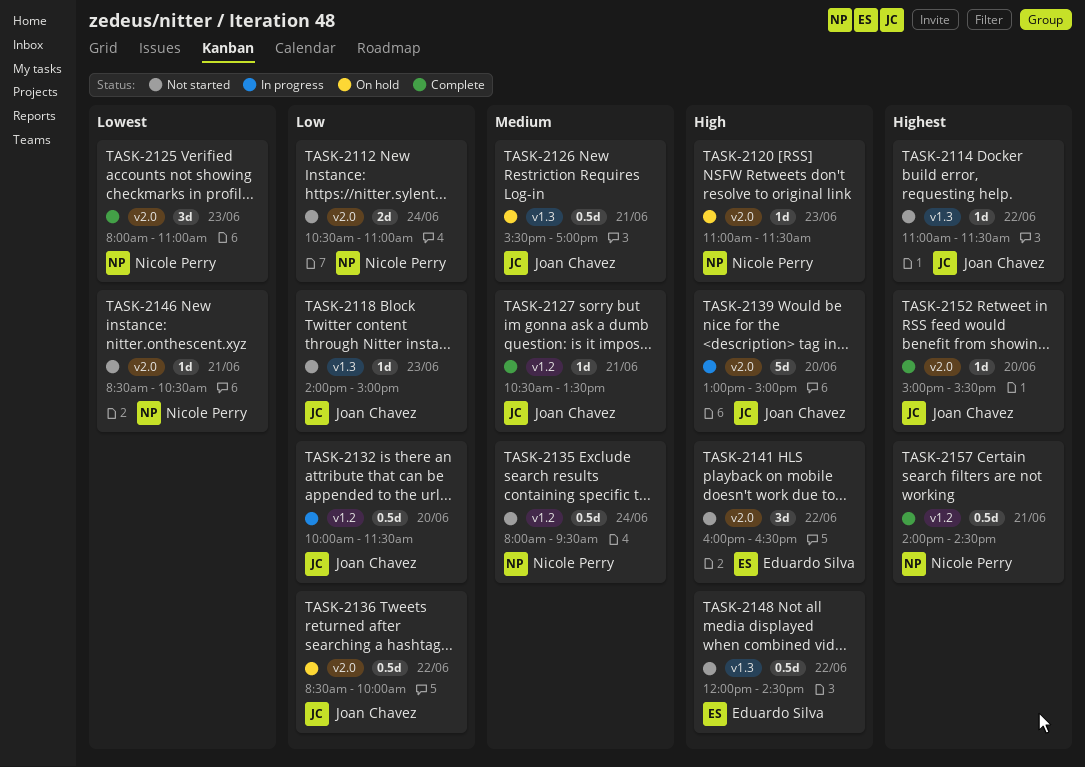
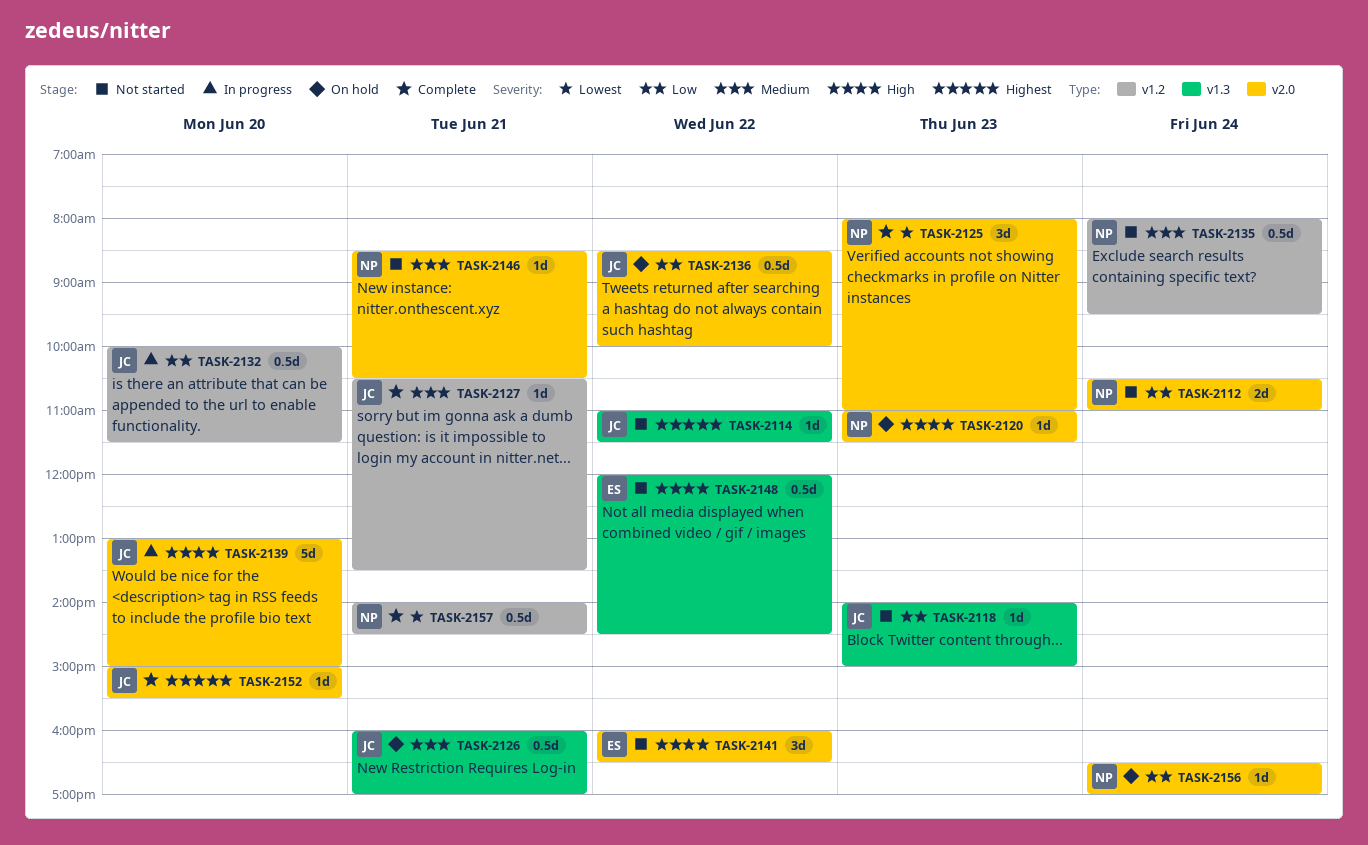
TASK-2126, begins: 15:30 -> 16:00
TASK-2146, priority: Lowest -> Medium
TASK-2156: none -> present
TASK-2157, priority: Highest -> Lowest

